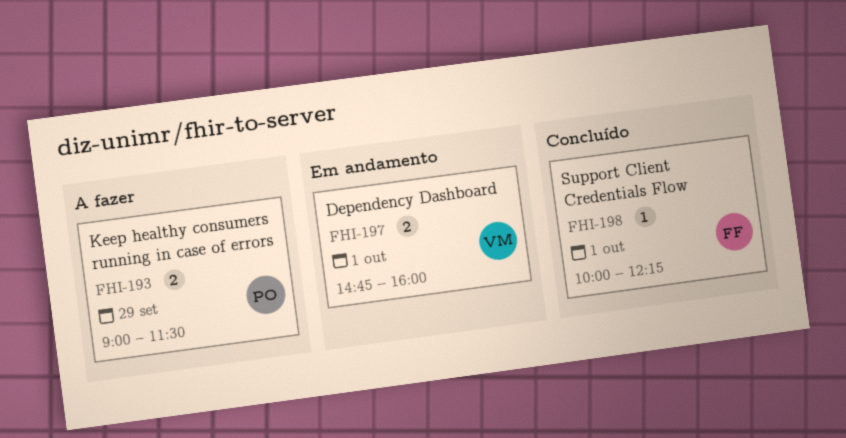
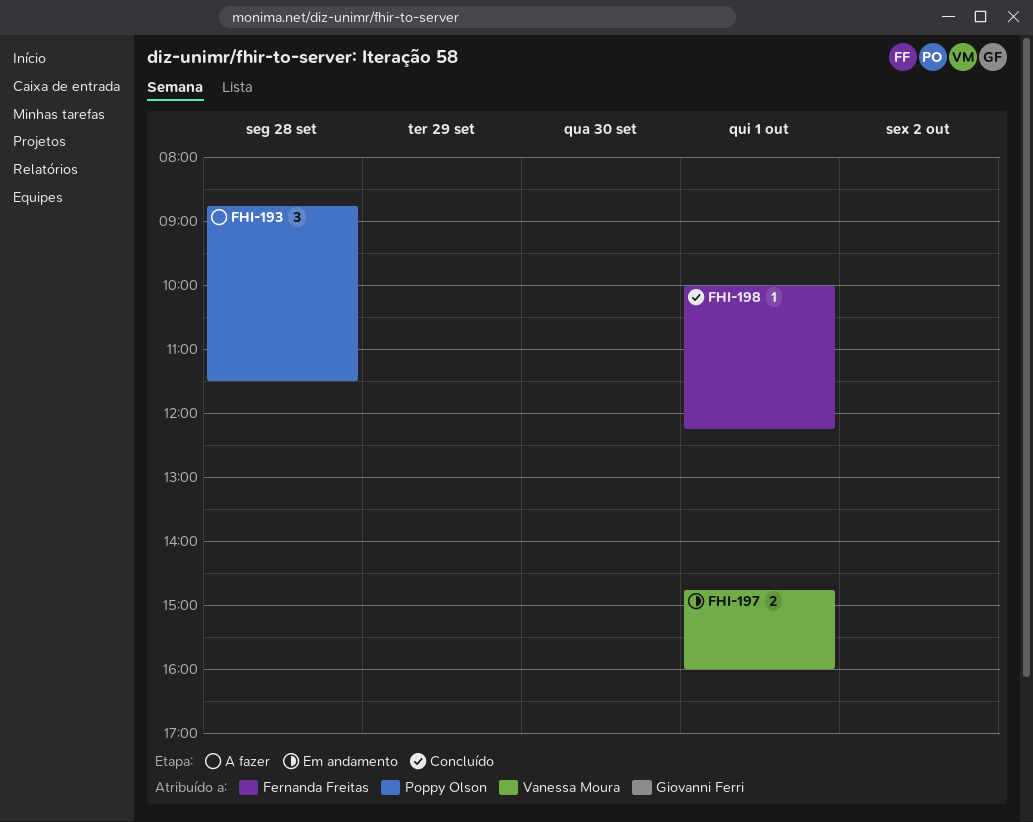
FHI-193, estimate: 2 -> 3
FHI-193, day: Sep 29 -> Sep 28
FHI-193, begins: 09:00 -> 08:45

